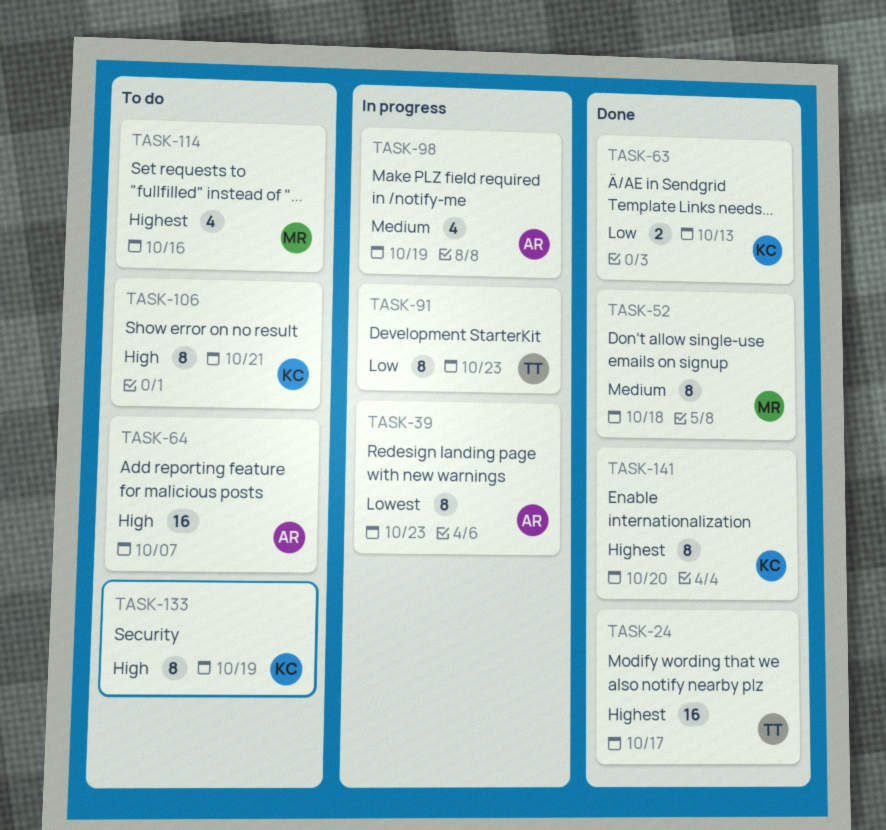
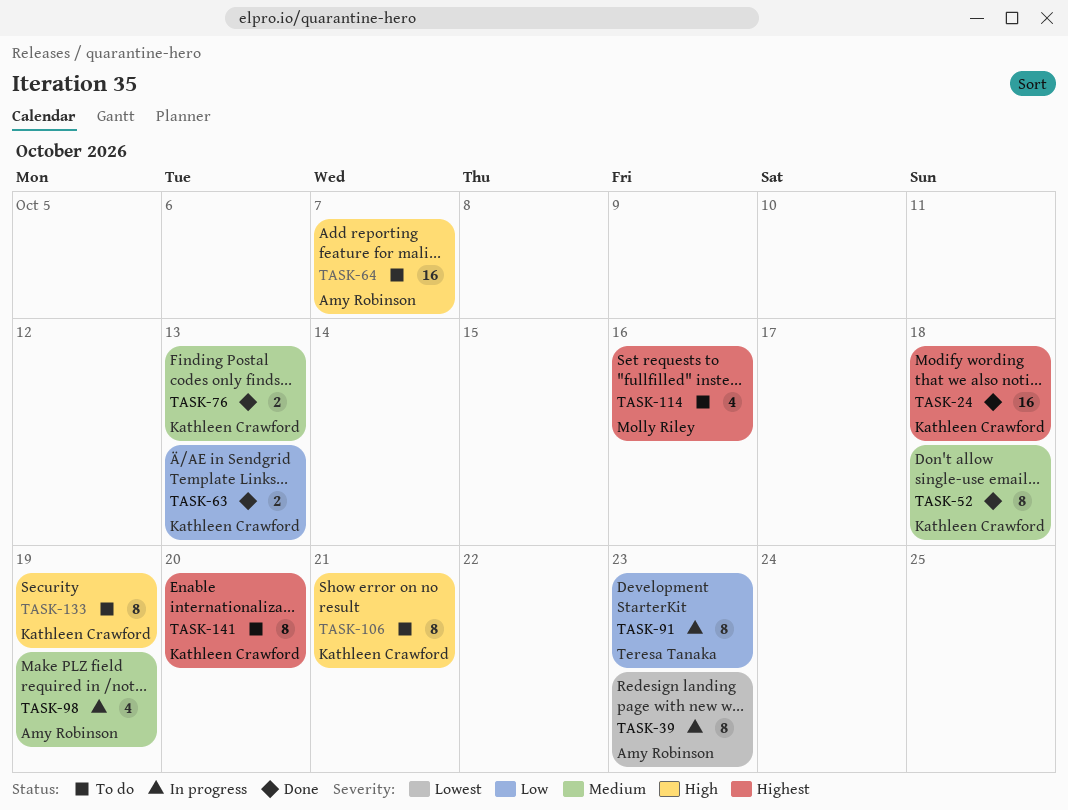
TASK-24, owner: Teresa Tanaka -> Kathleen Crawford
TASK-24, due: Oct 17 -> Oct 18
TASK-52, owner: Molly Riley -> Kathleen Crawford
TASK-76: none -> present
TASK-141, status: Done -> To do

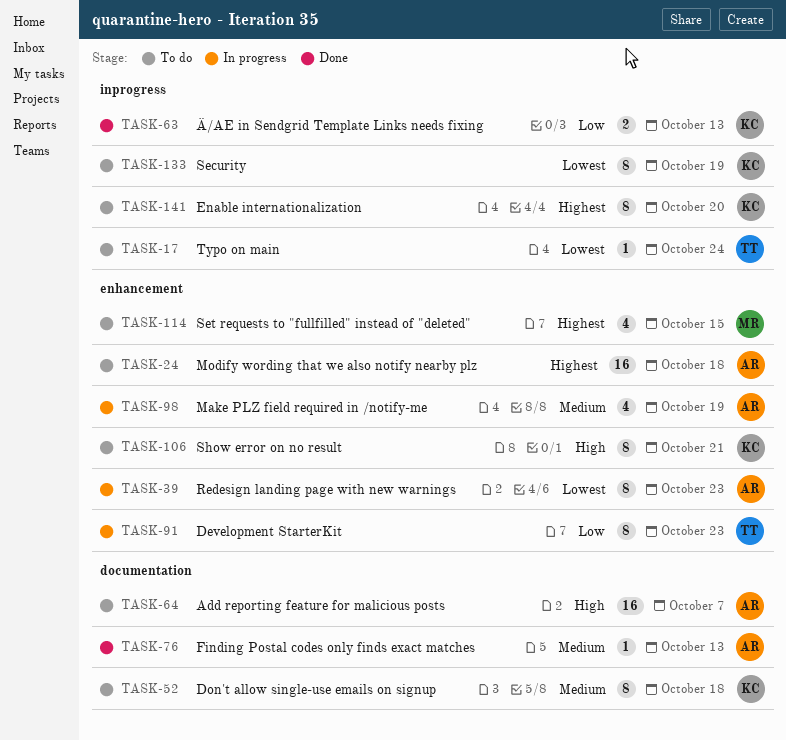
TASK-17: none -> present
TASK-24, status: Done -> To do
TASK-24, owner: Kathleen Crawford -> Amy Robinson
TASK-52, status: Done -> To do
TASK-76, owner: Kathleen Crawford -> Amy Robinson
TASK-76, estimate: 2 -> 1
TASK-114, due: Oct 16 -> Oct 15
TASK-133, priority: High -> Lowest

